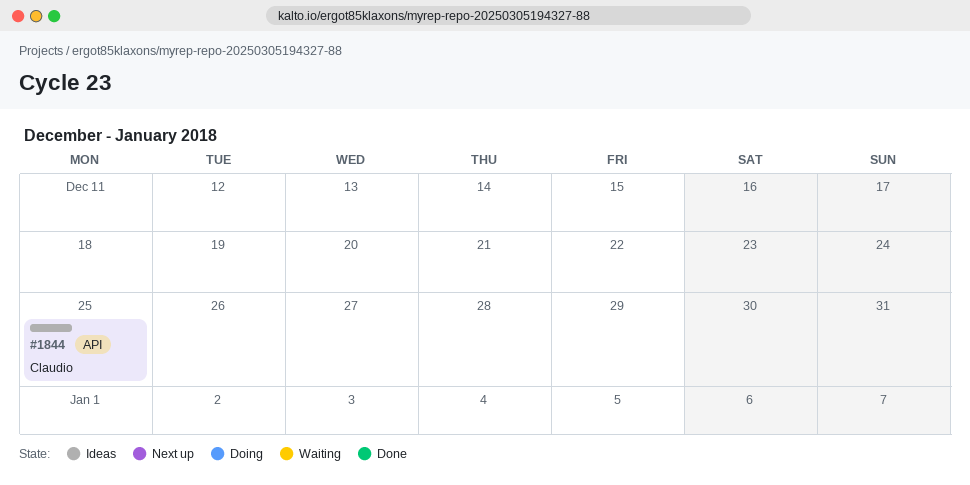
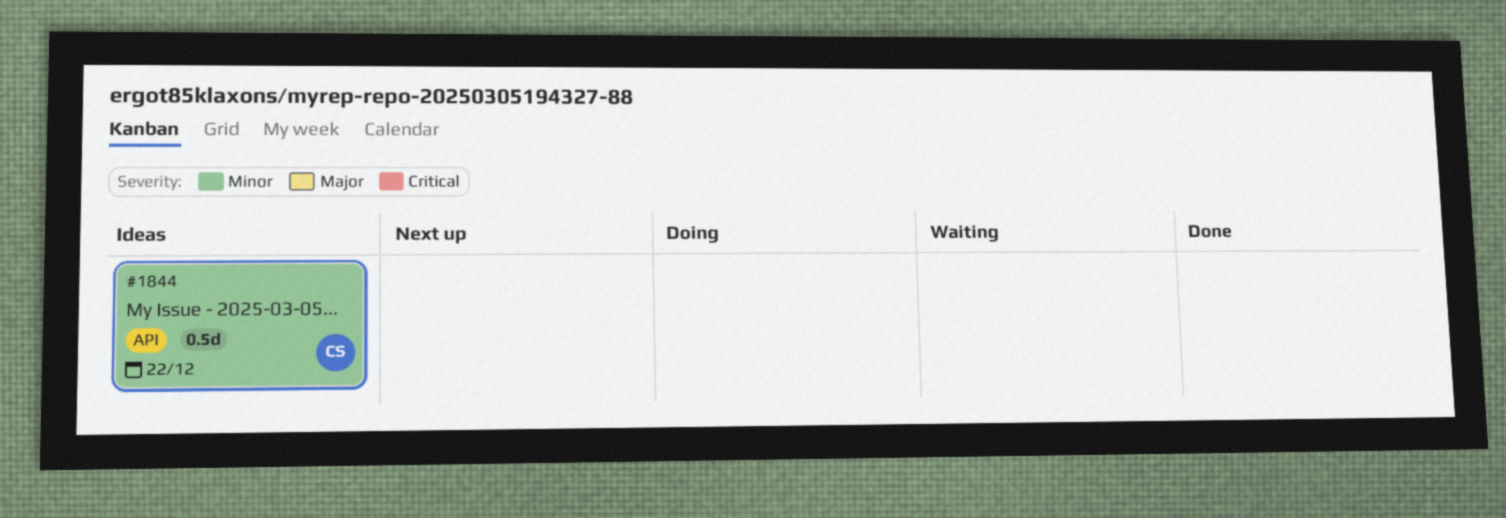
#1844, due: Dec 25 -> Dec 22

